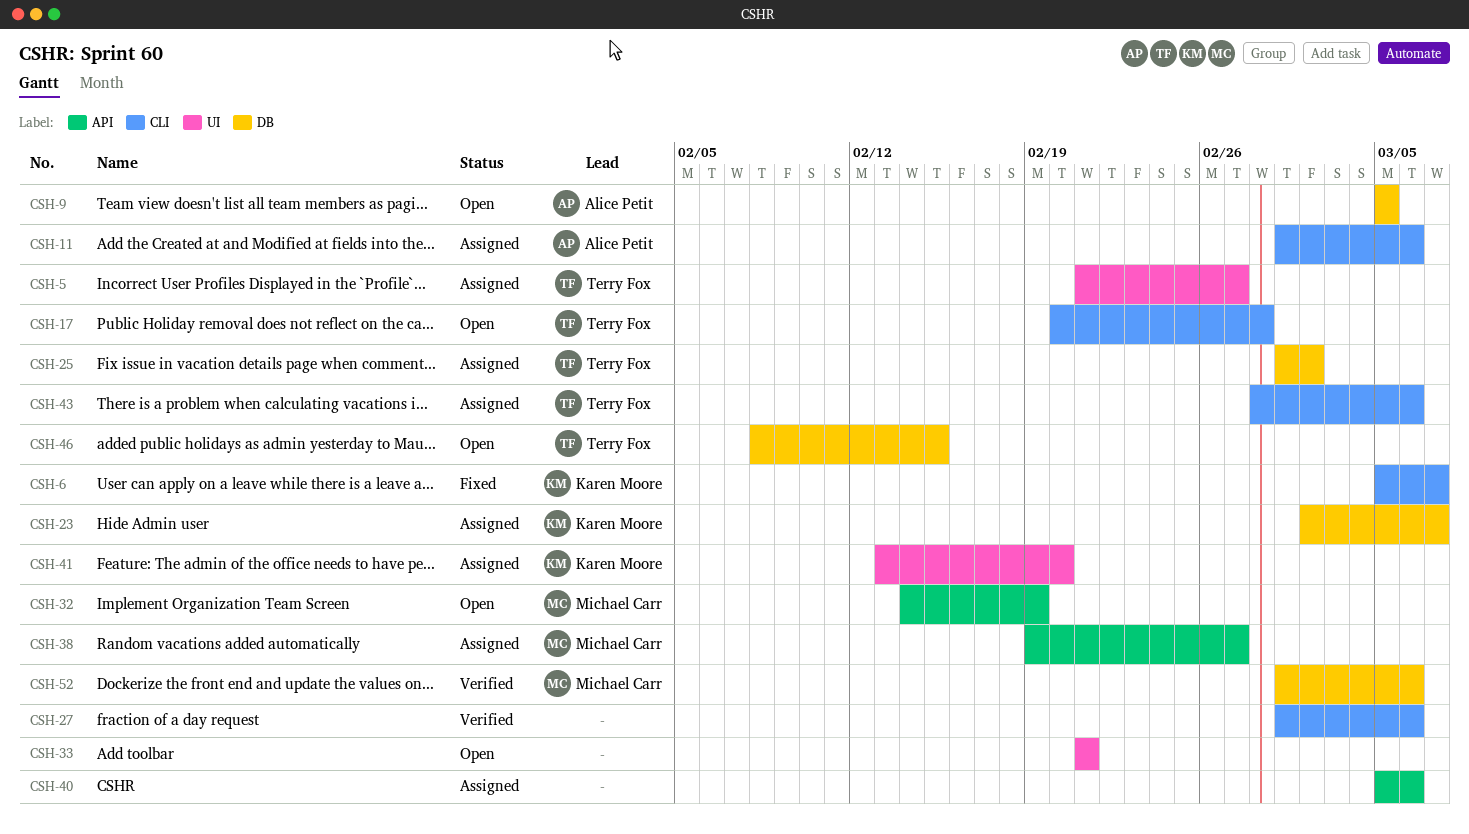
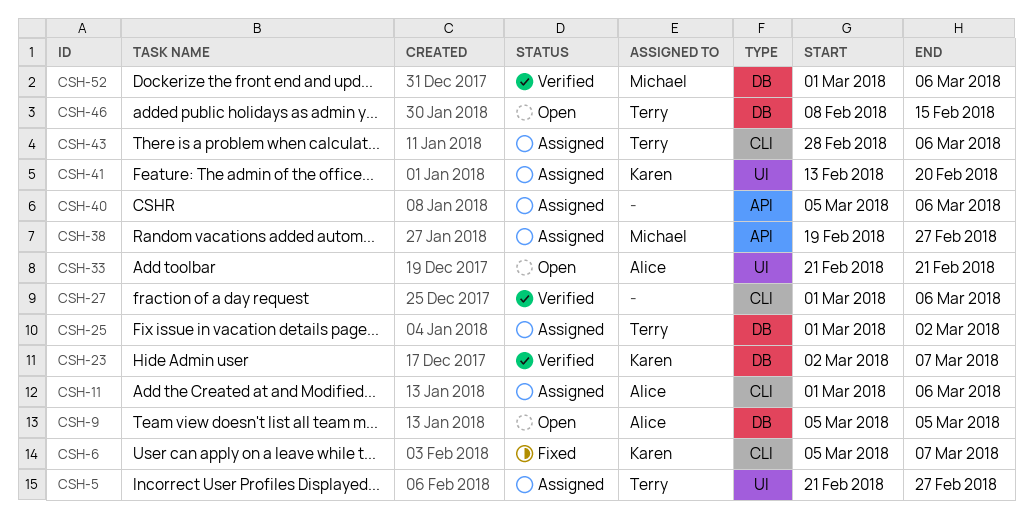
CSH-17: present -> none
CSH-23, status: Assigned -> Verified
CSH-32: present -> none
CSH-33, owner: none -> Alice Petit

